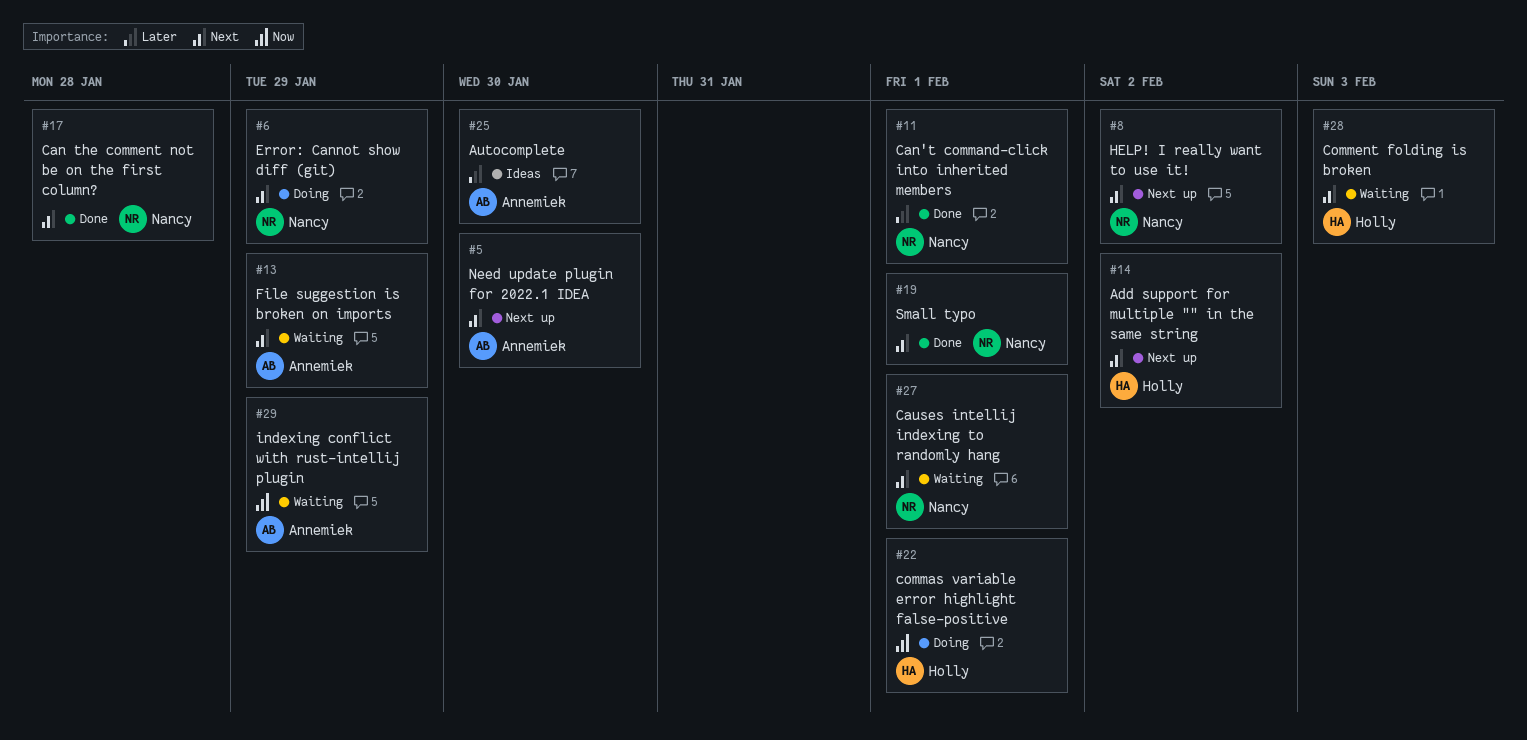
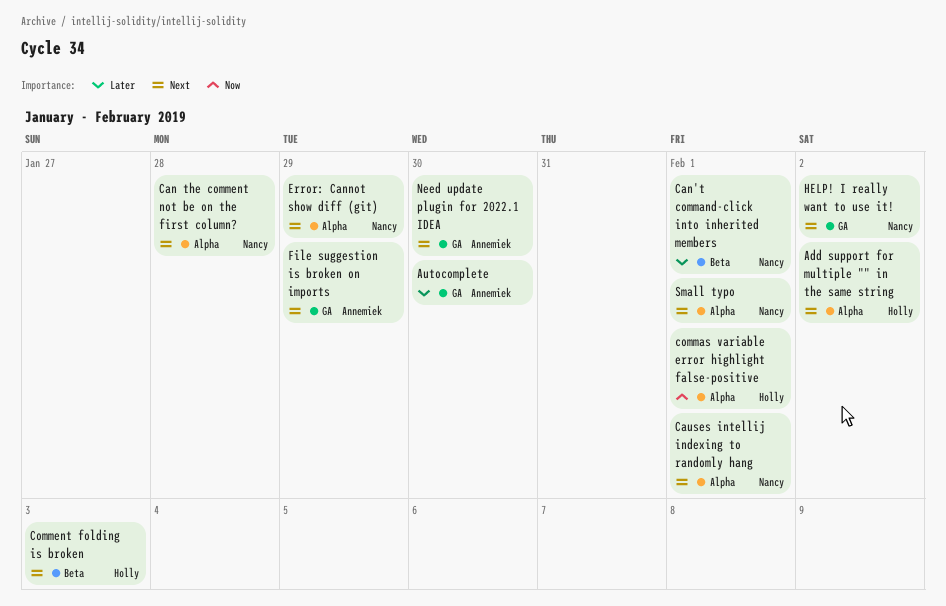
indexing conflict with rust-intellij plugin: present -> none

